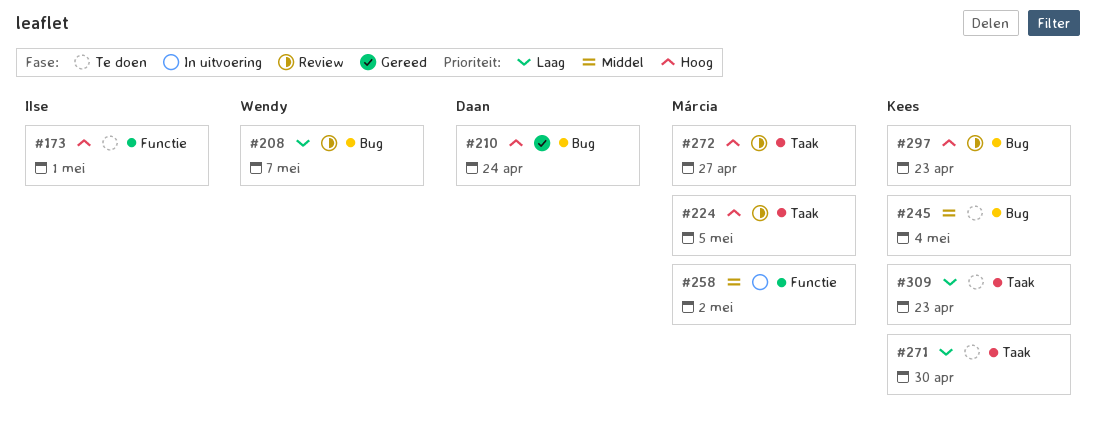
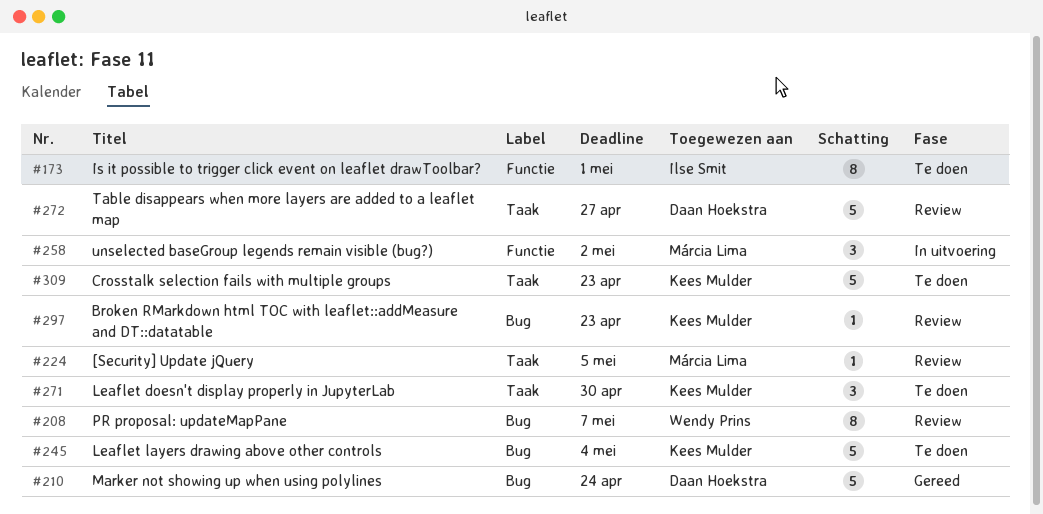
#272, owner: Márcia Lima -> Daan Hoekstra

